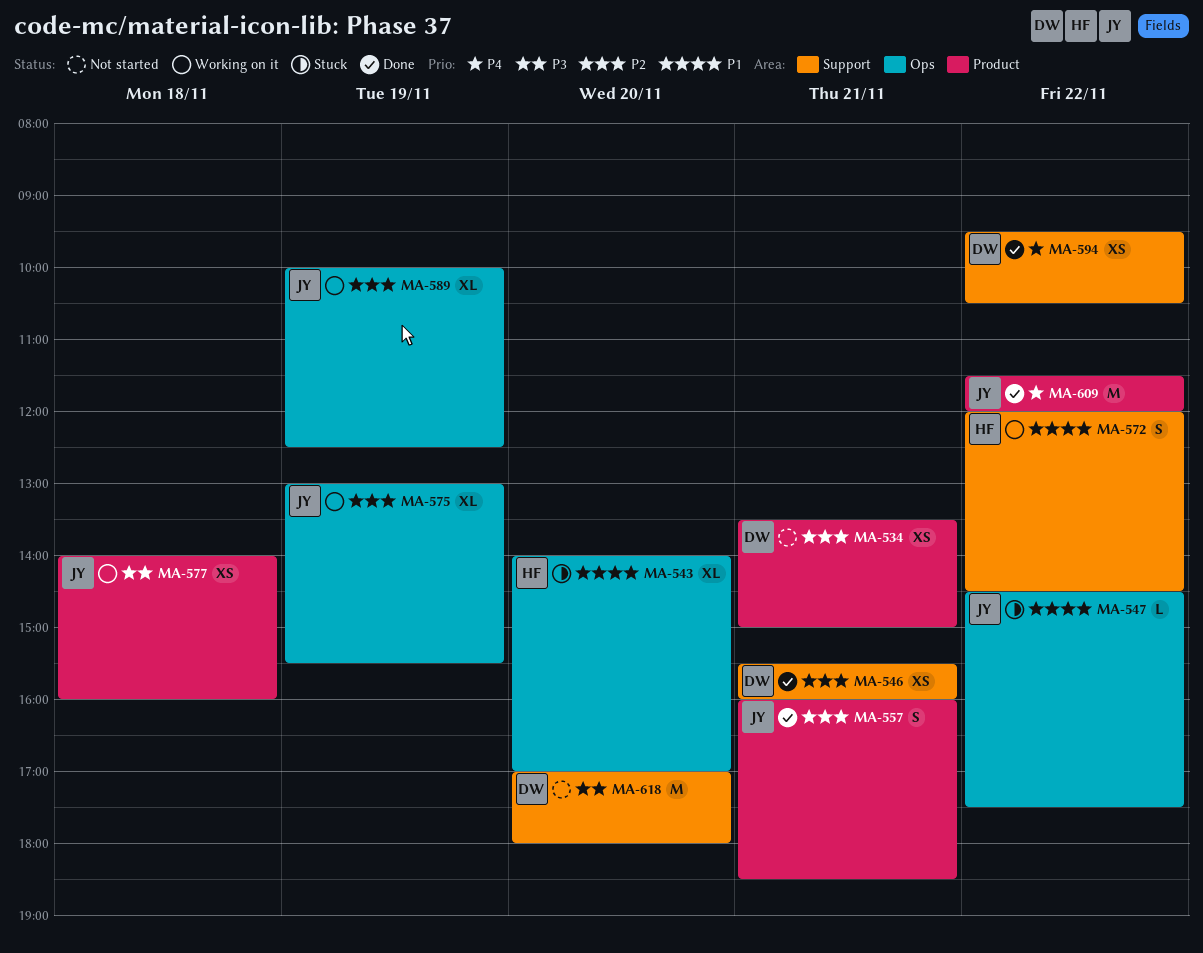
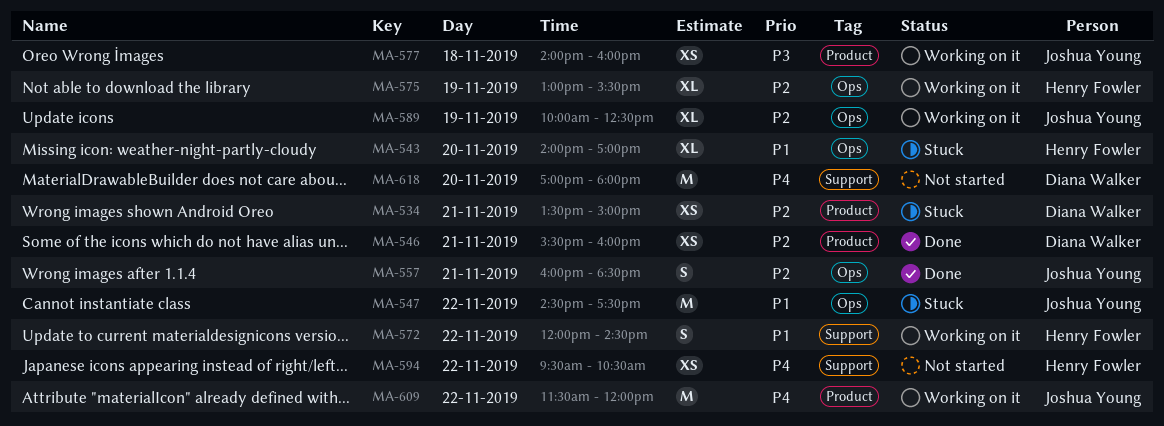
MA-534, status: Not started -> Stuck
MA-546, label: Support -> Product
MA-547, estimate: L -> M
MA-557, label: Product -> Ops
MA-575, owner: Joshua Young -> Henry Fowler
MA-594, status: Done -> Not started
MA-594, owner: Diana Walker -> Henry Fowler
MA-609, status: Done -> Working on it
MA-618, priority: P3 -> P4

